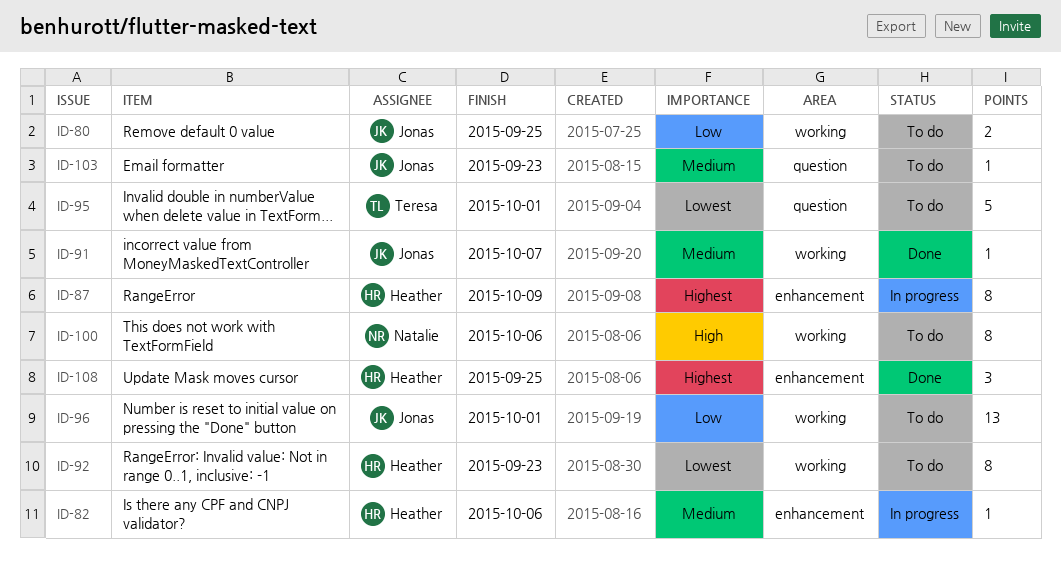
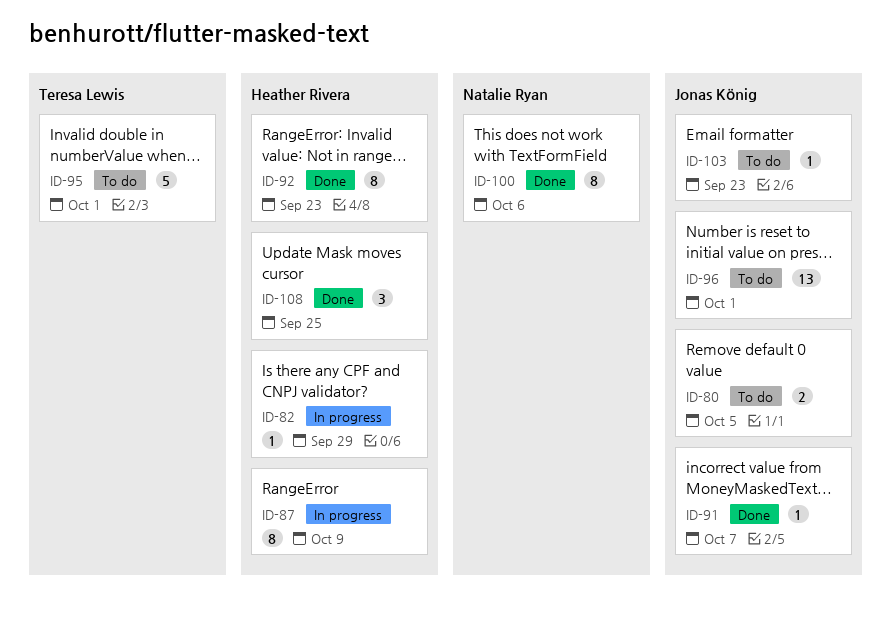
ID-80, due: Sep 25 -> Oct 5
ID-82, due: Oct 6 -> Sep 29
ID-92, status: To do -> Done
ID-100, status: To do -> Done

